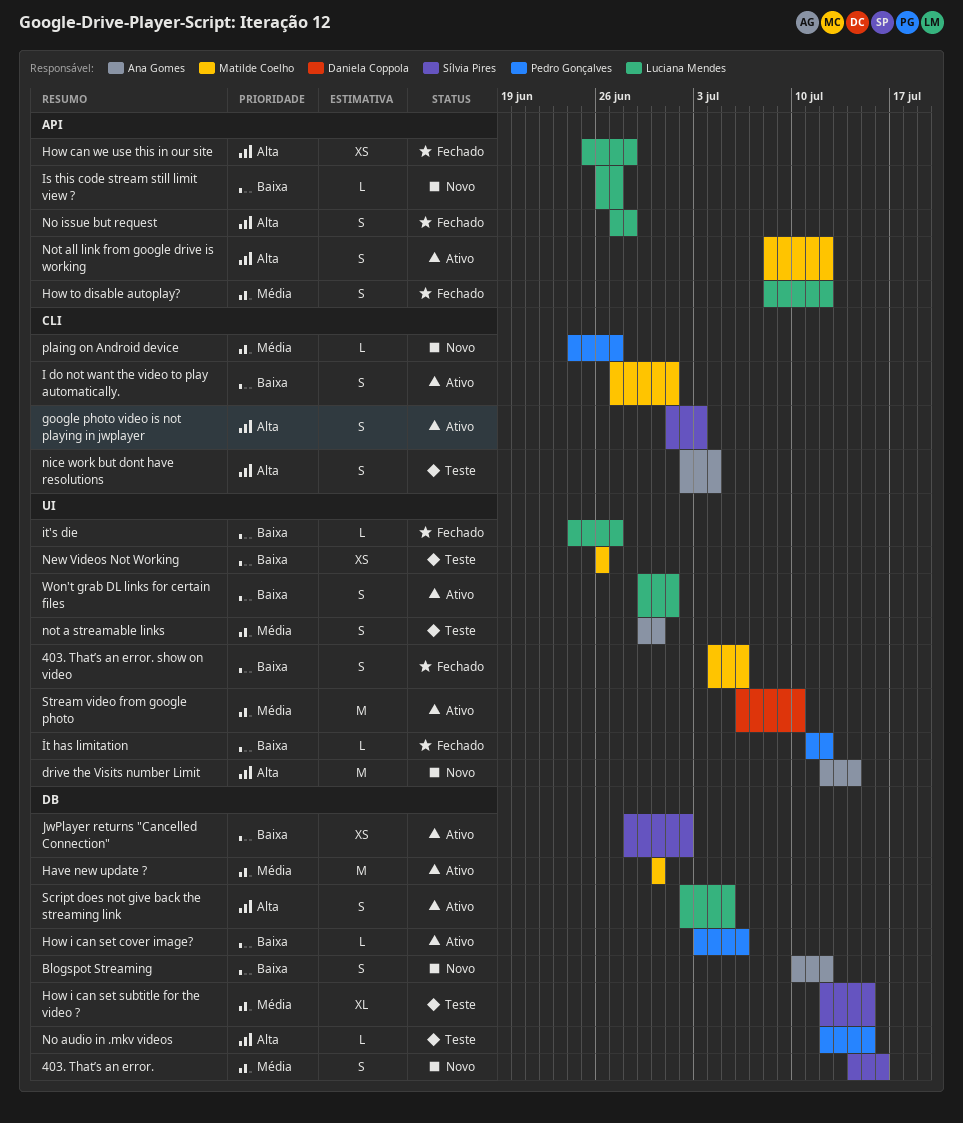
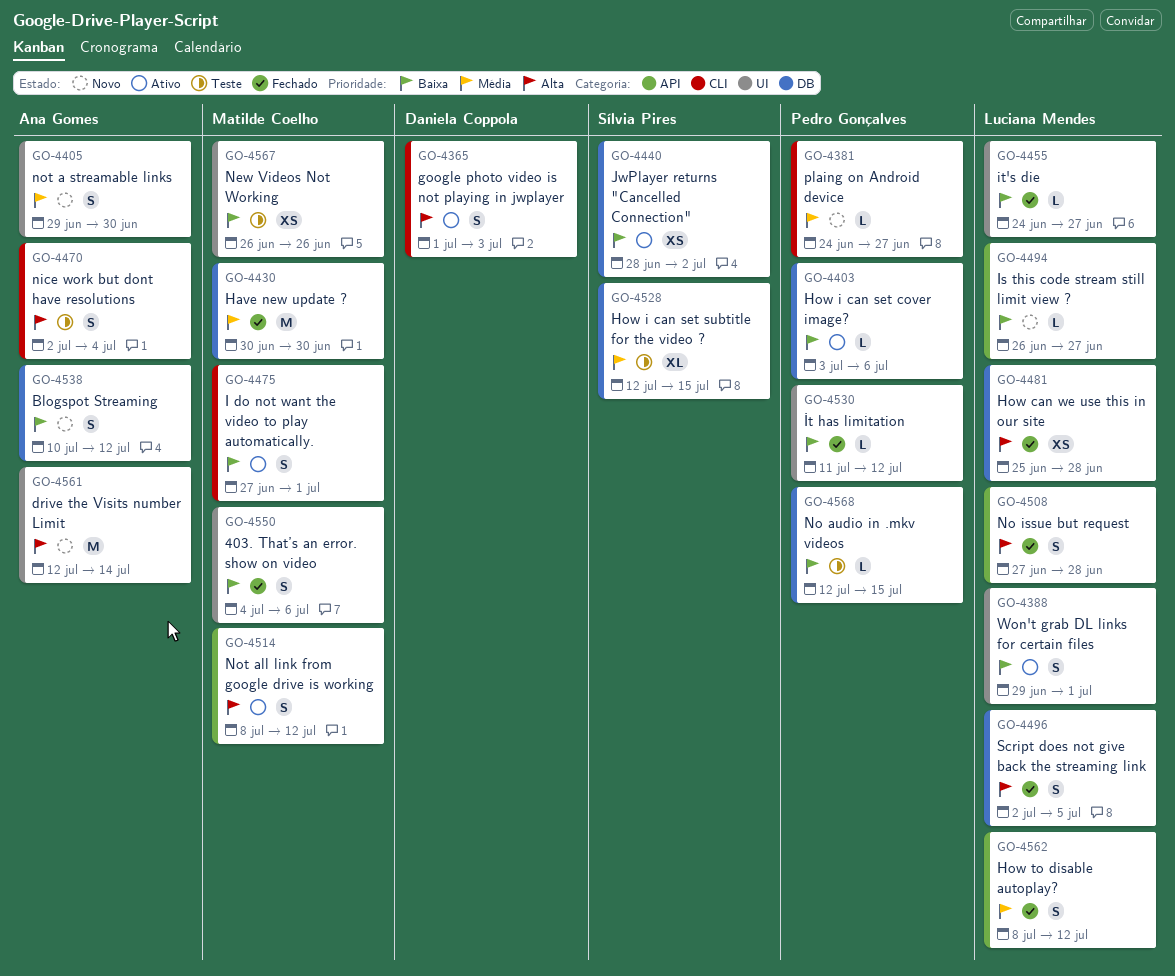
403. That’s an error.: present -> none
google photo video is not playing in jwplayer, owner: Sílvia Pires -> Daniela Coppola
Have new update ?, status: Ativo -> Fechado
How can we use this in our site, label: API -> DB
No audio in .mkv videos, priority: Alta -> Baixa
not a streamable links, status: Teste -> Novo
Script does not give back the streaming link, status: Ativo -> Fechado
Stream video from google photo: present -> none

